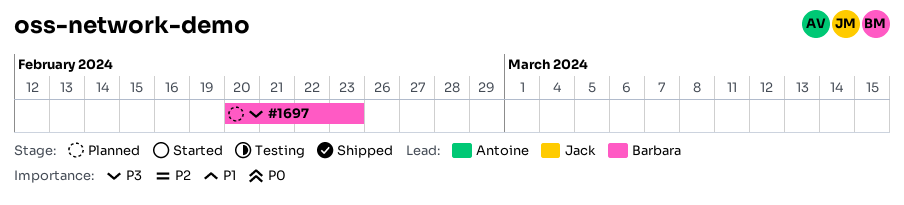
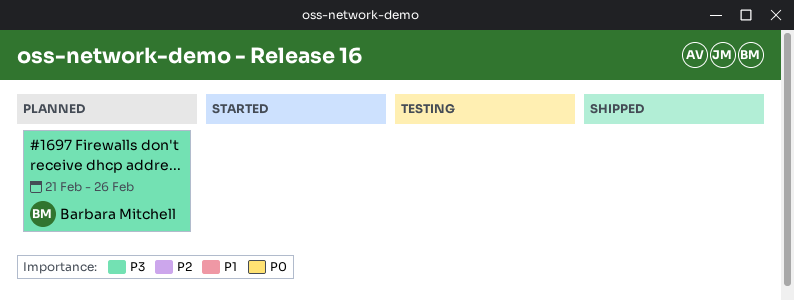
#1697, start: Feb 20 -> Feb 21
#1697, due: Feb 23 -> Feb 26

